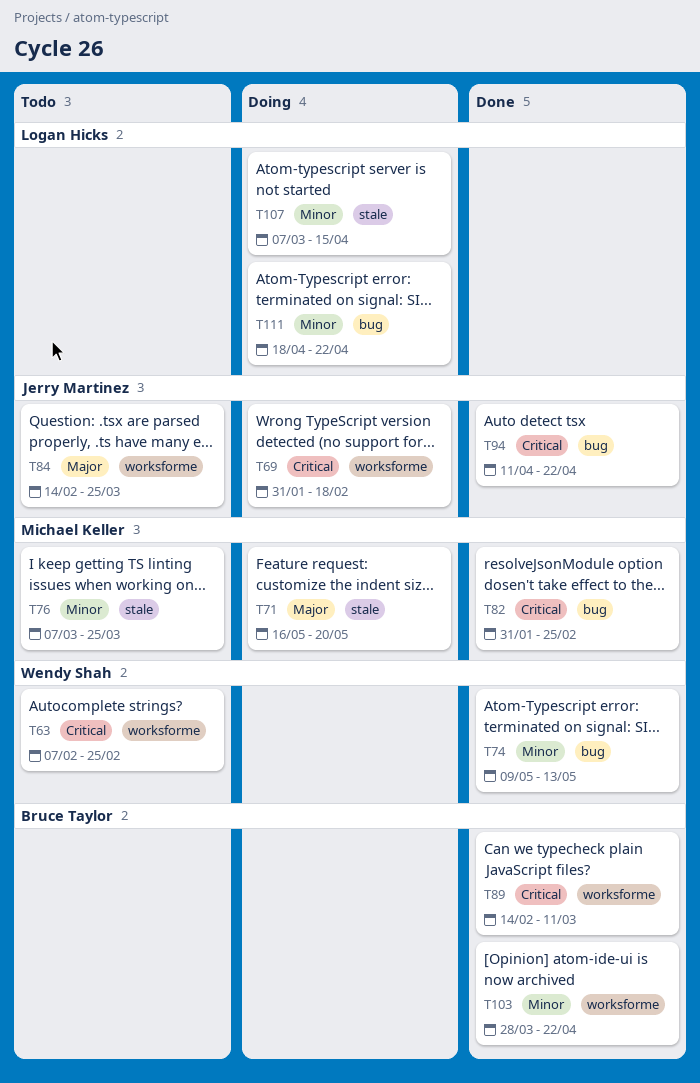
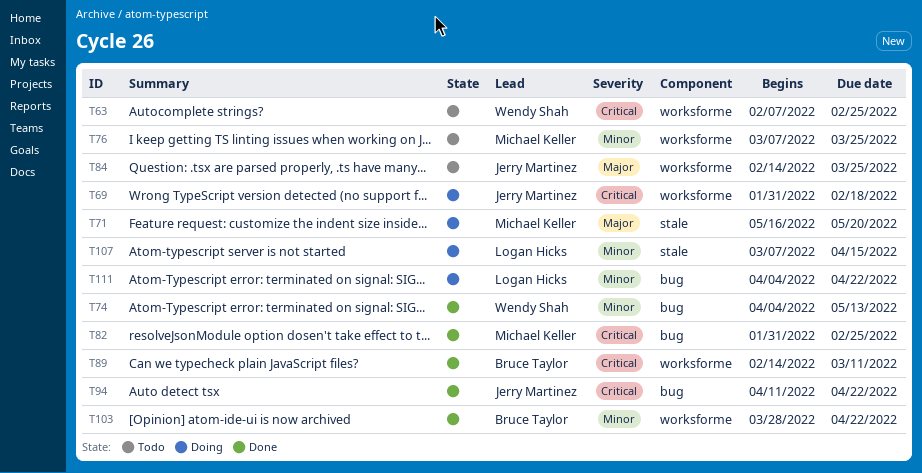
T74, start: May 9 -> Apr 4
T76, label: stale -> worksforme
T111, start: Apr 18 -> Apr 4

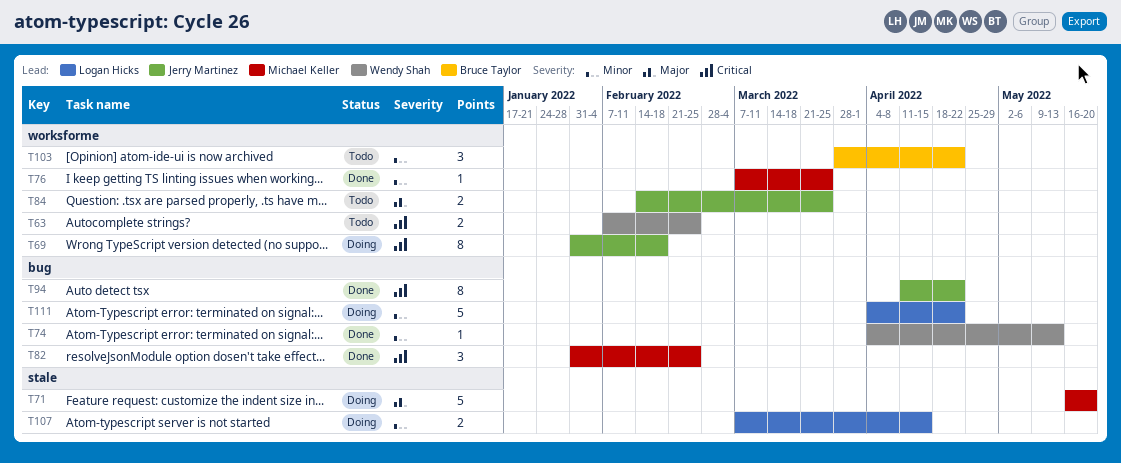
T76, status: Todo -> Done
T89: present -> none
T103, status: Done -> Todo

